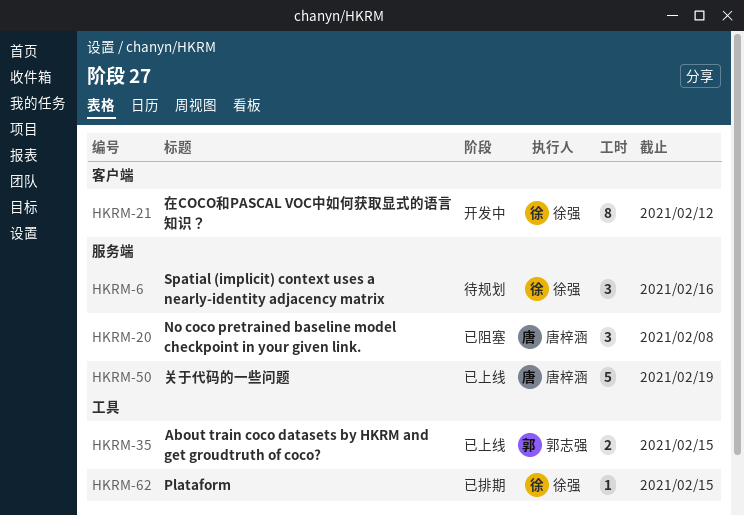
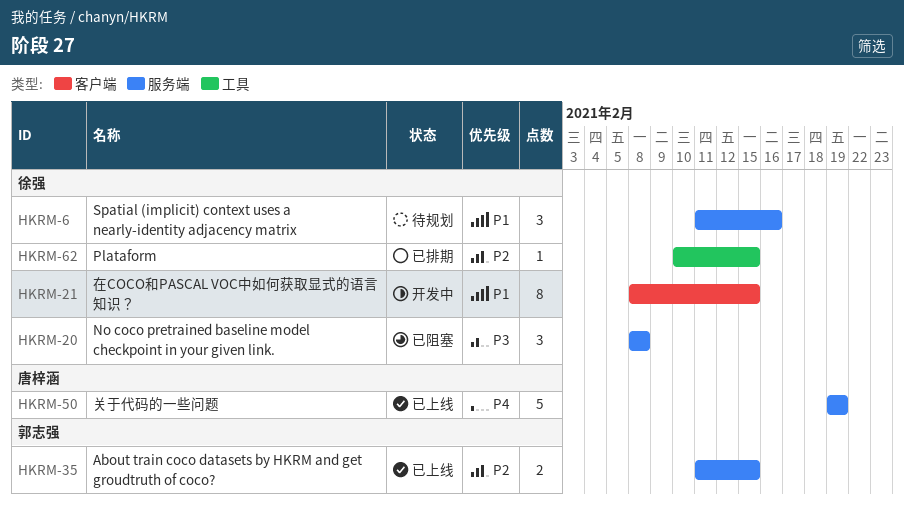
HKRM-20, owner: 唐梓涵 -> 徐强
HKRM-21, due: Feb 12 -> Feb 15
HKRM-35, label: 工具 -> 服务端

